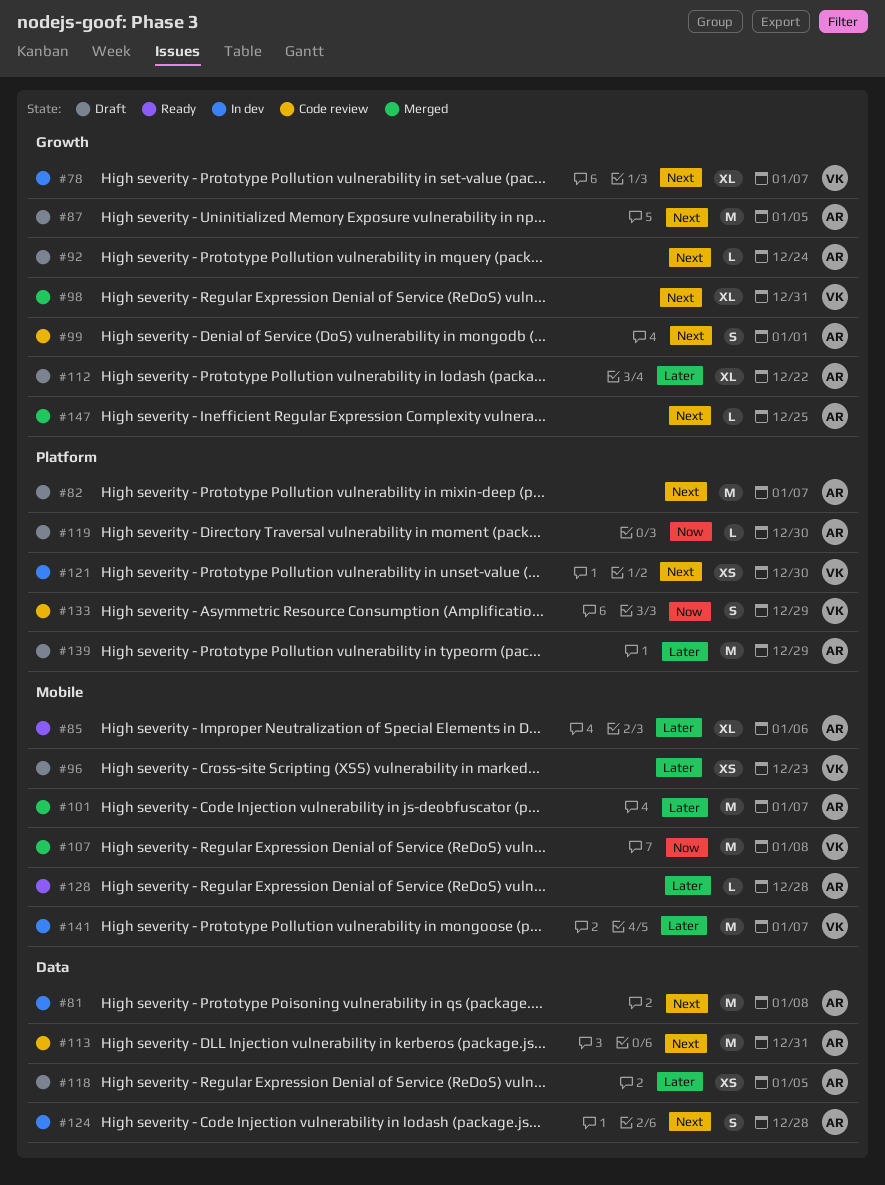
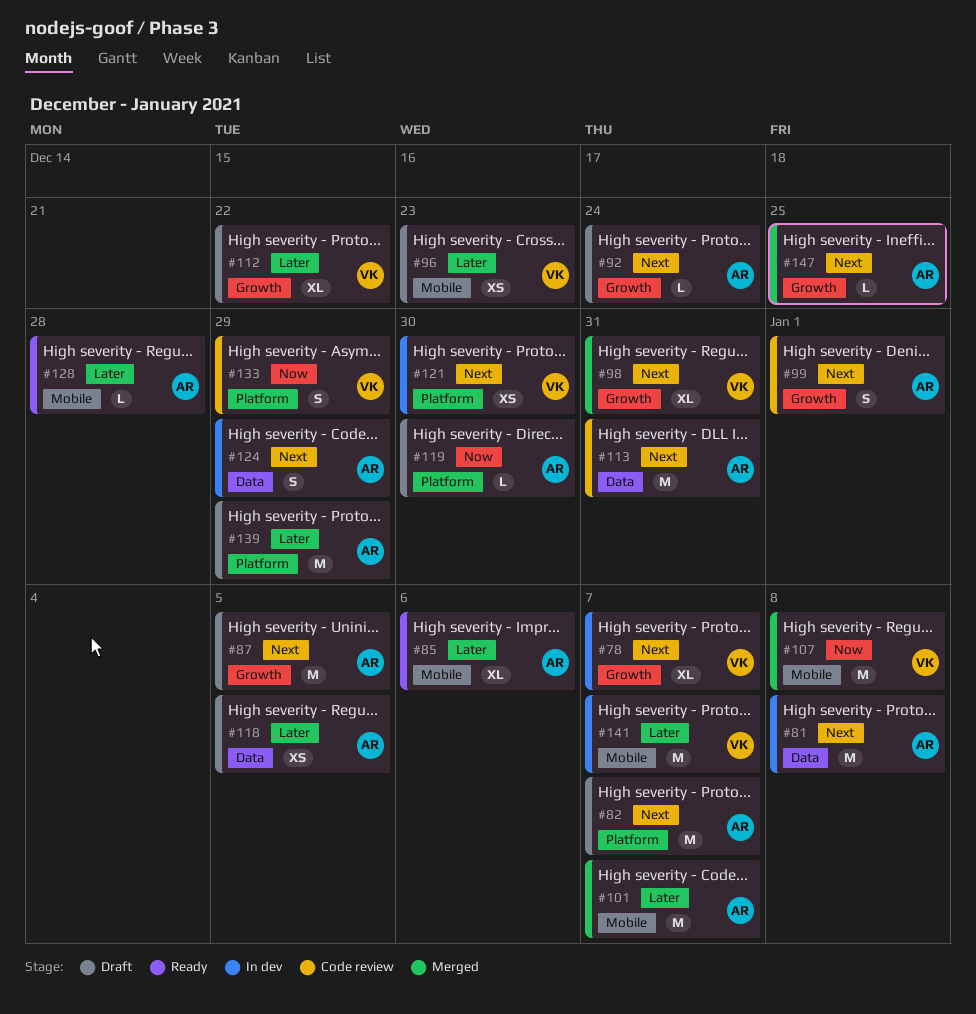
#112, owner: AR -> VK
#124, due: Dec 28 -> Dec 29

